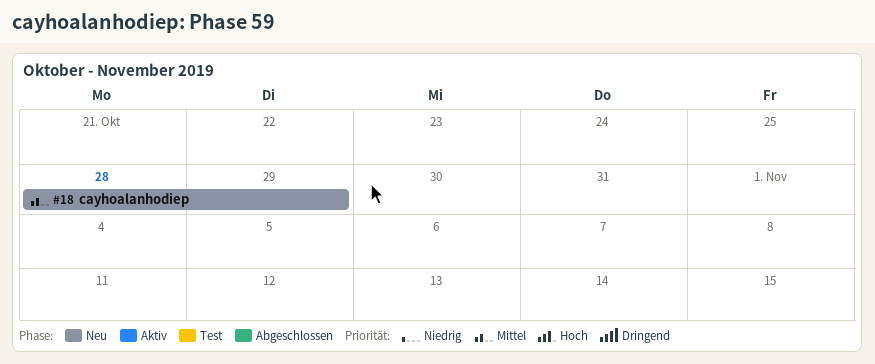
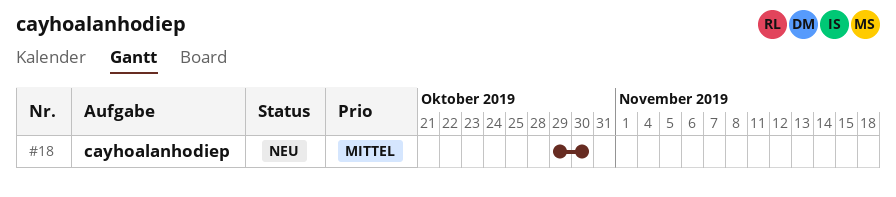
#18, start: Oct 28 -> Oct 29
#18, due: Oct 29 -> Oct 30

